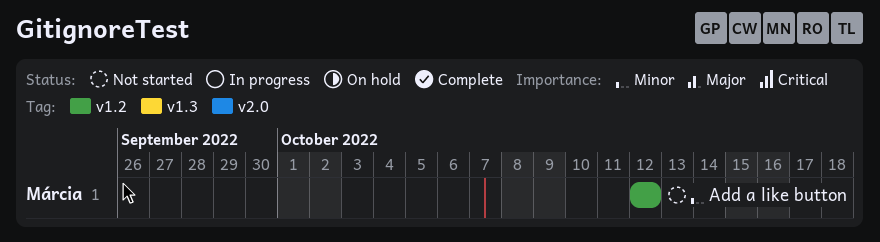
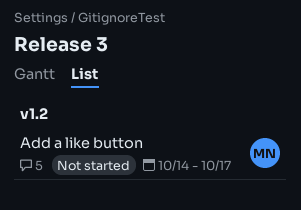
Add a like button, start: Oct 12 -> Oct 14
Add a like button, due: Oct 12 -> Oct 17

